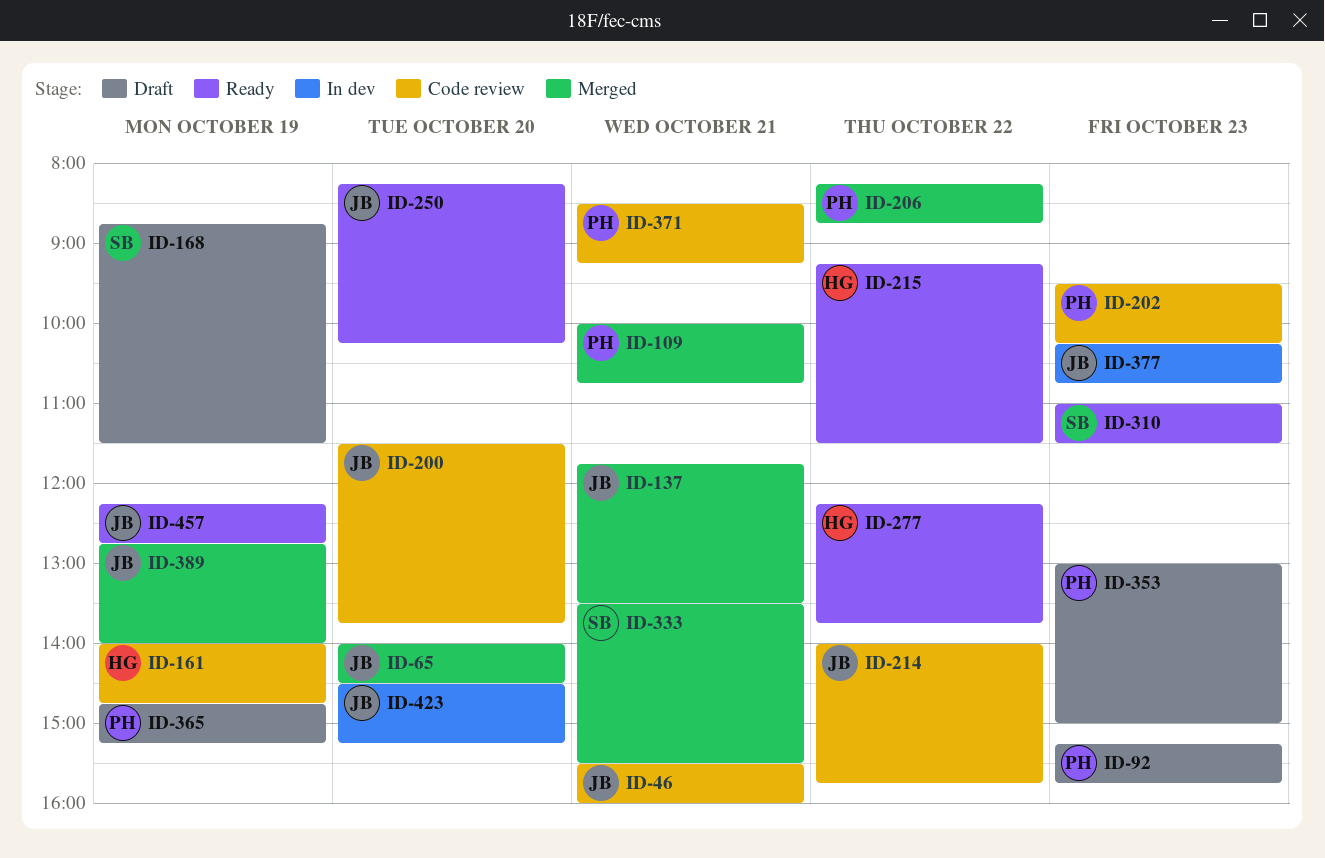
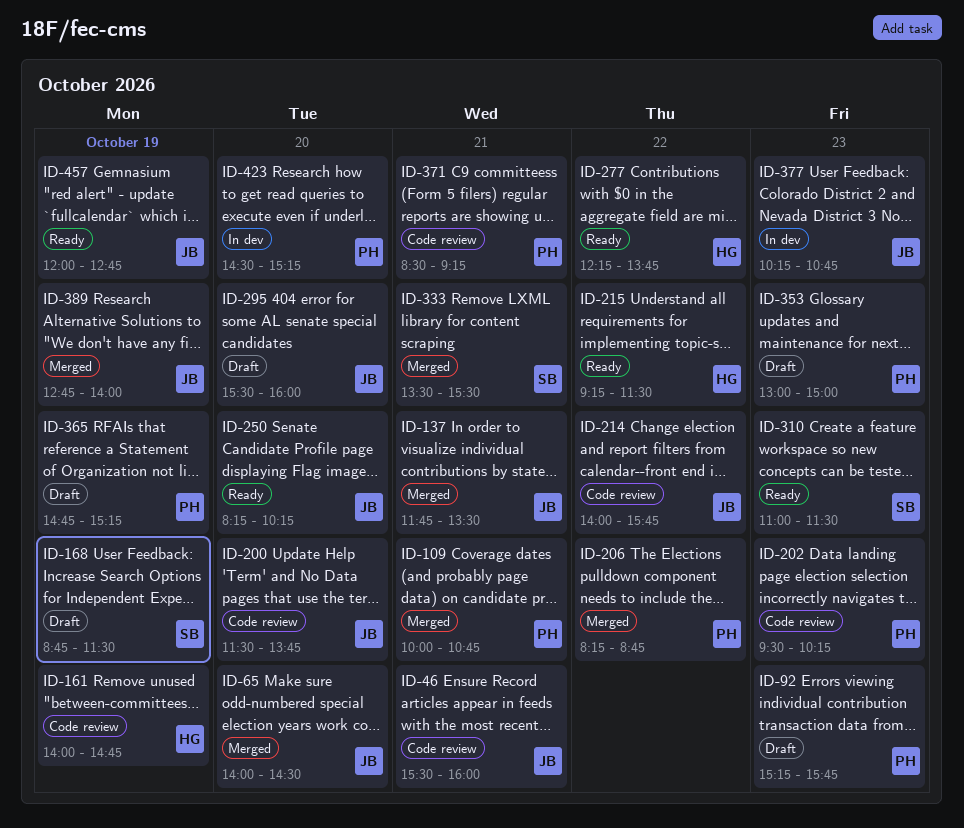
ID-295: none -> present
ID-423, owner: JB -> PH
ID-457, begins: 12:15 -> 12:00

